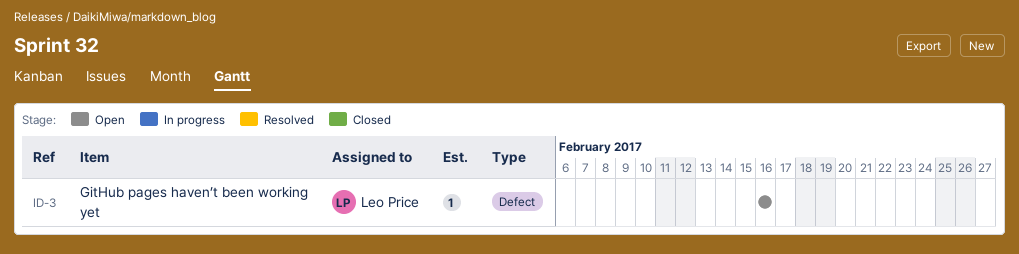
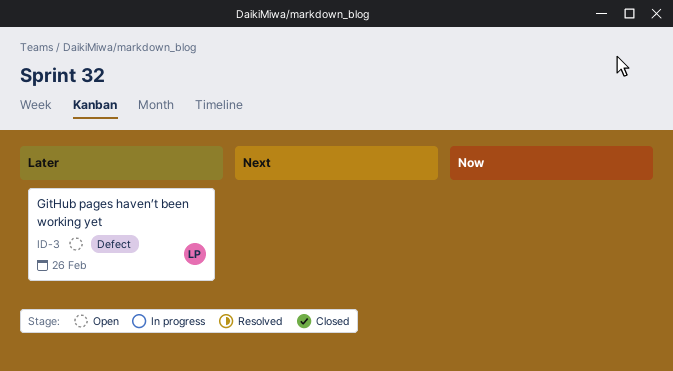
ID-3, due: Feb 16 -> Feb 26

